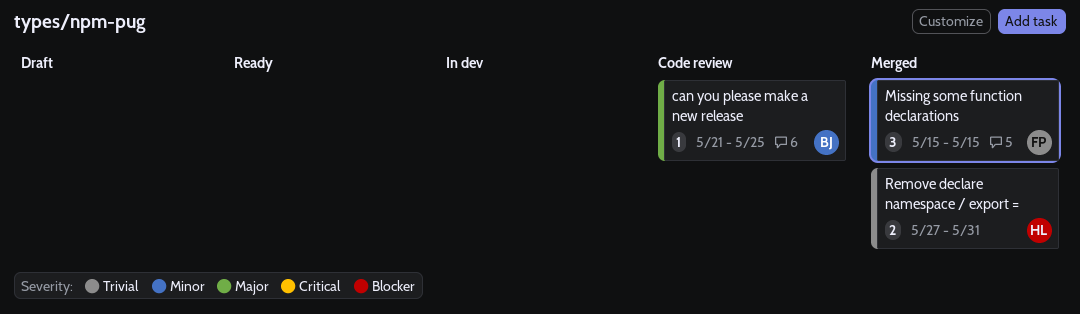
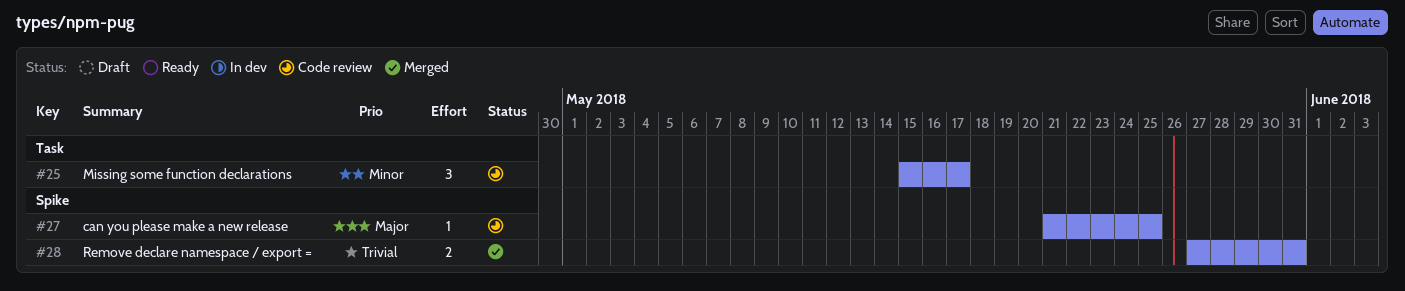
Missing some function declarations, status: Merged -> Code review
Missing some function declarations, due: May 15 -> May 17

